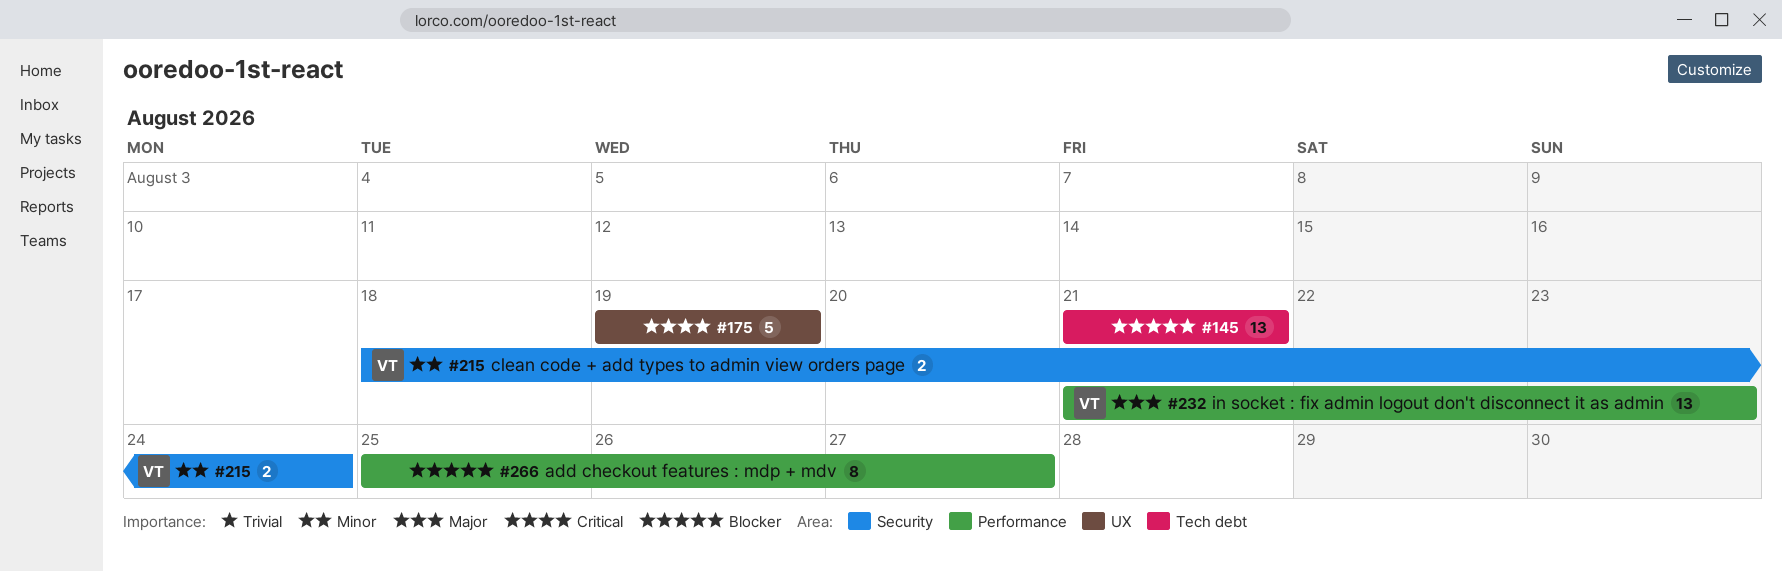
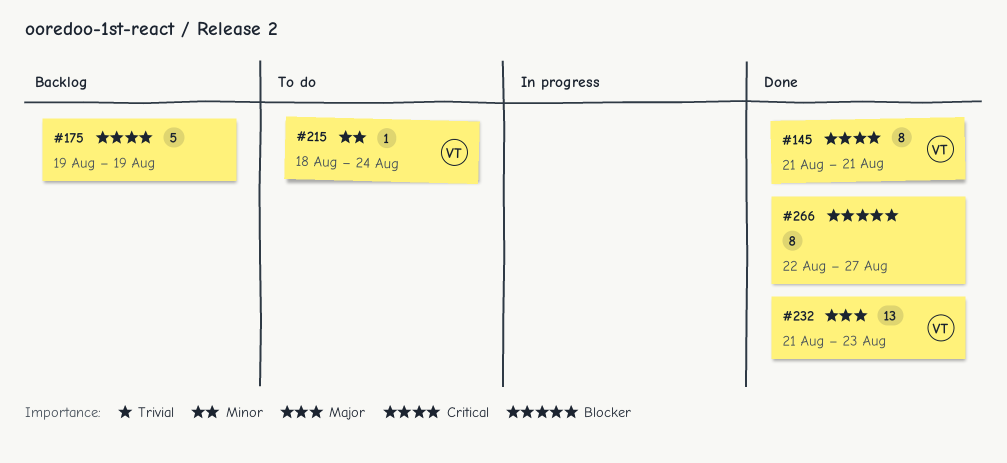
#145, owner: none -> VT
#145, priority: Blocker -> Critical
#145, estimate: 13 -> 8
#215, estimate: 2 -> 1
#266, start: Aug 25 -> Aug 22

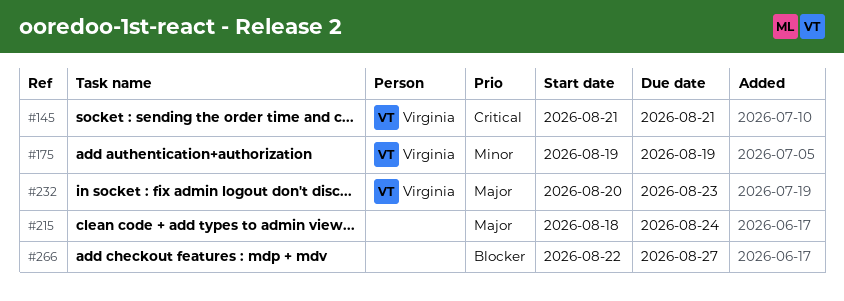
#175, owner: none -> Virginia
#175, priority: Critical -> Minor
#215, owner: Virginia -> none
#215, priority: Minor -> Major
#232, start: Aug 21 -> Aug 20

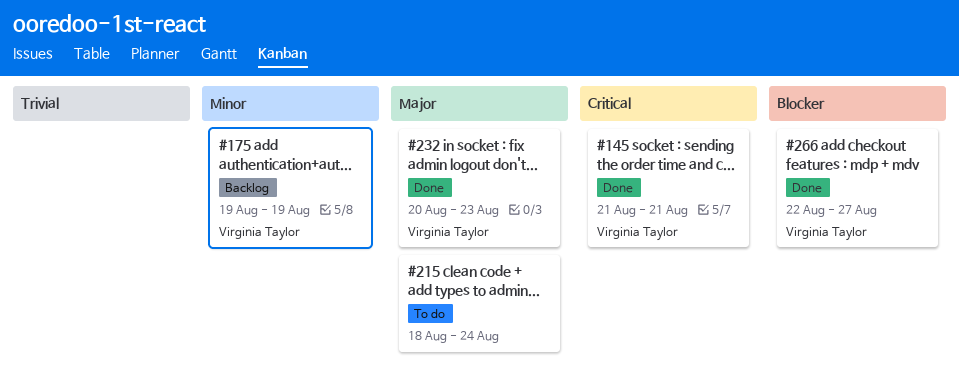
#266, owner: none -> Virginia Taylor

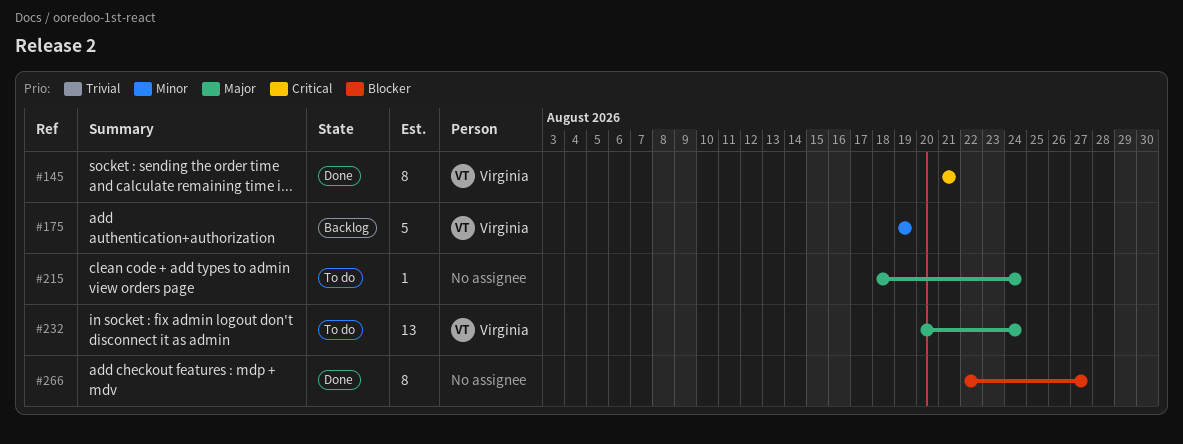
#232, status: Done -> To do
#232, due: Aug 23 -> Aug 24
#266, owner: Virginia Taylor -> none

